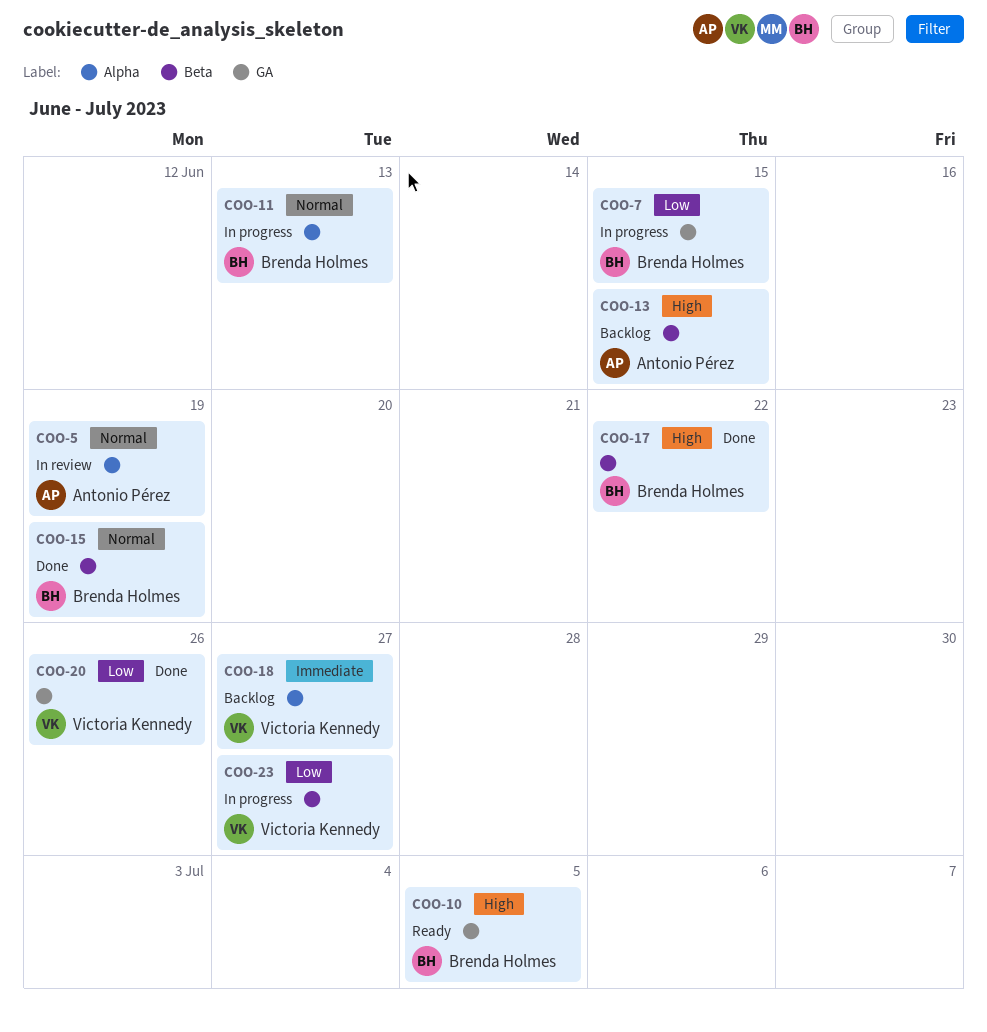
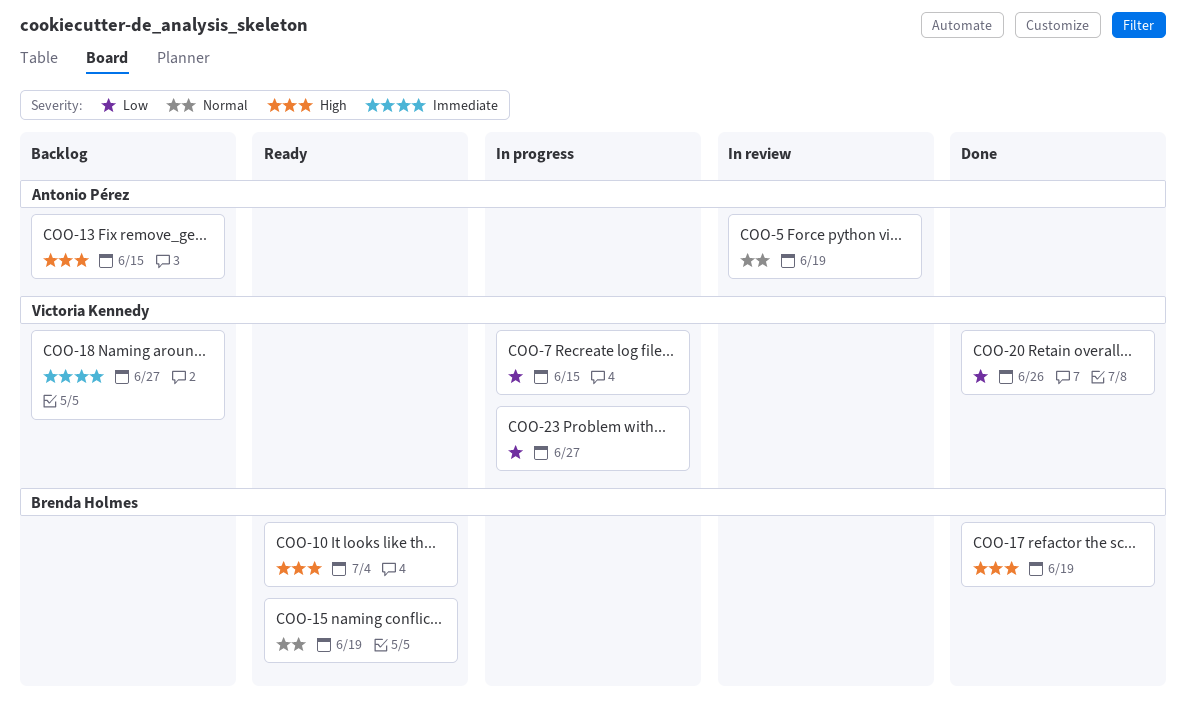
COO-7, owner: Brenda Holmes -> Victoria Kennedy
COO-10, due: Jul 5 -> Jul 4
COO-11: present -> none
COO-15, status: Done -> Ready
COO-17, due: Jun 22 -> Jun 19

